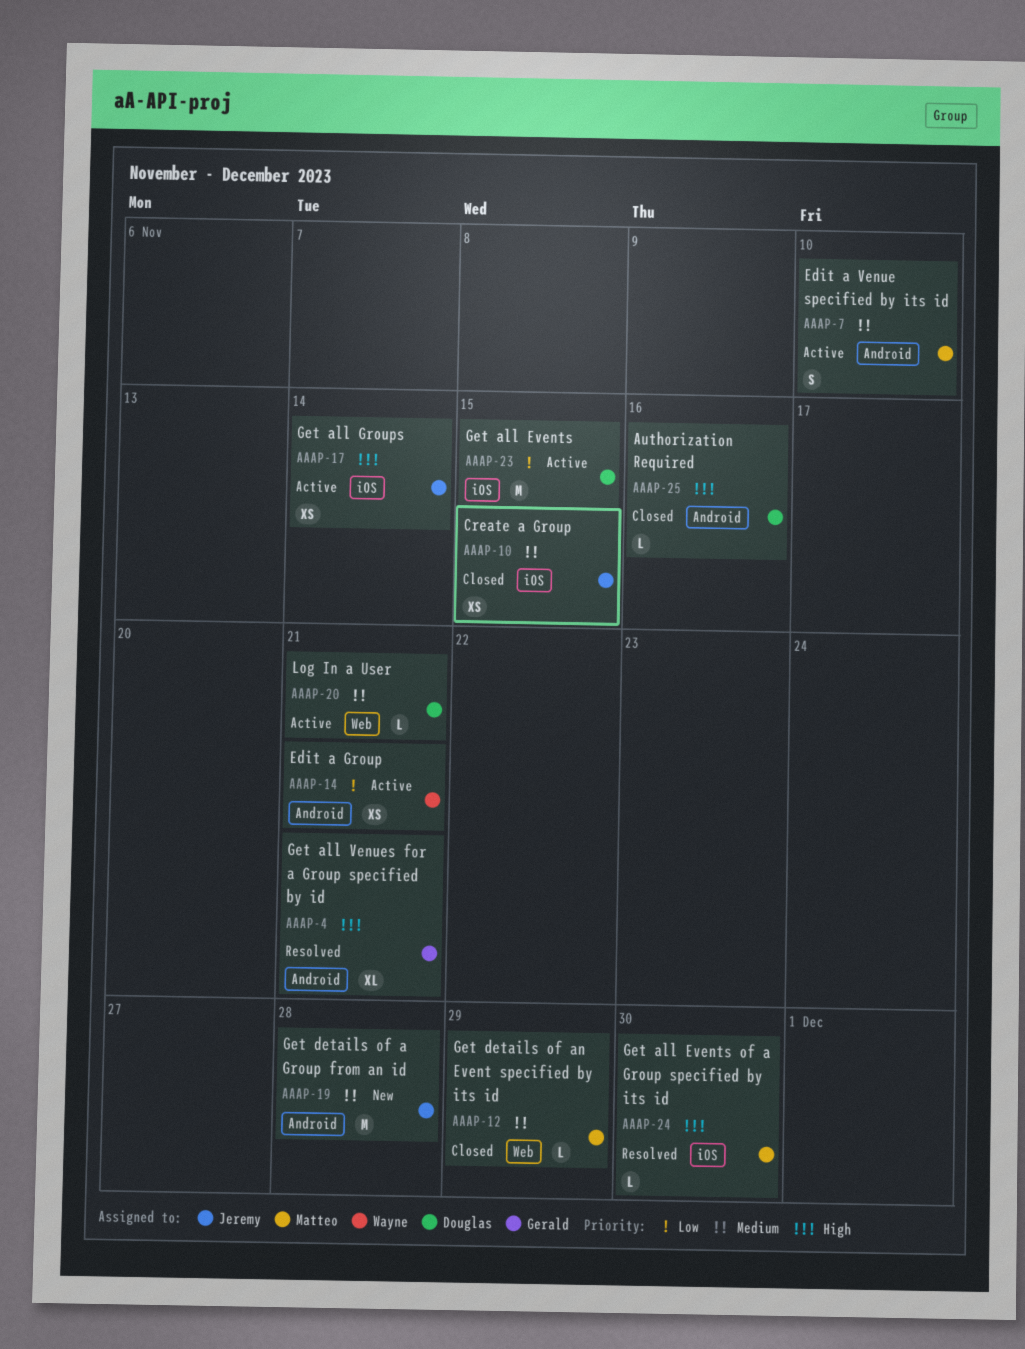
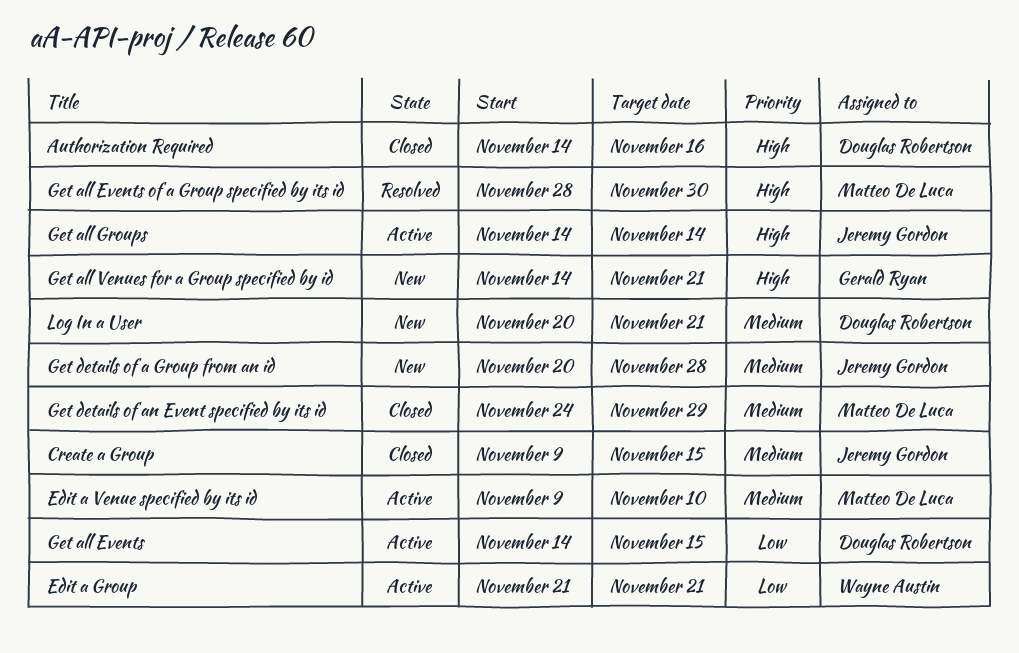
Get all Venues for a Group specified by id, status: Resolved -> New
Log In a User, status: Active -> New

